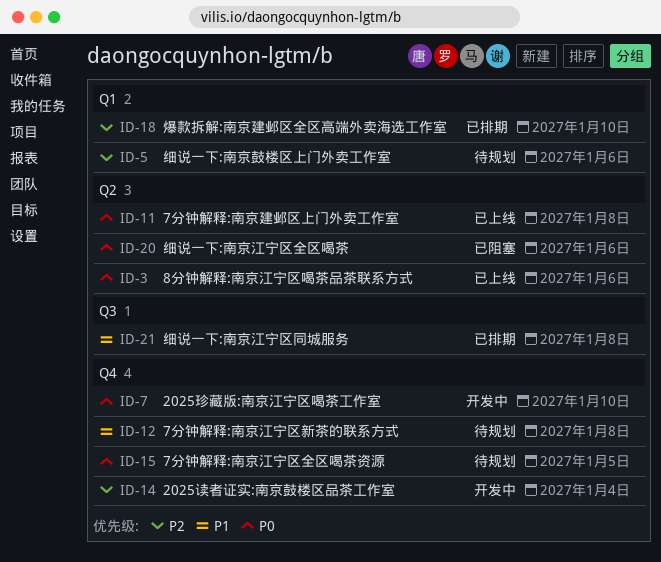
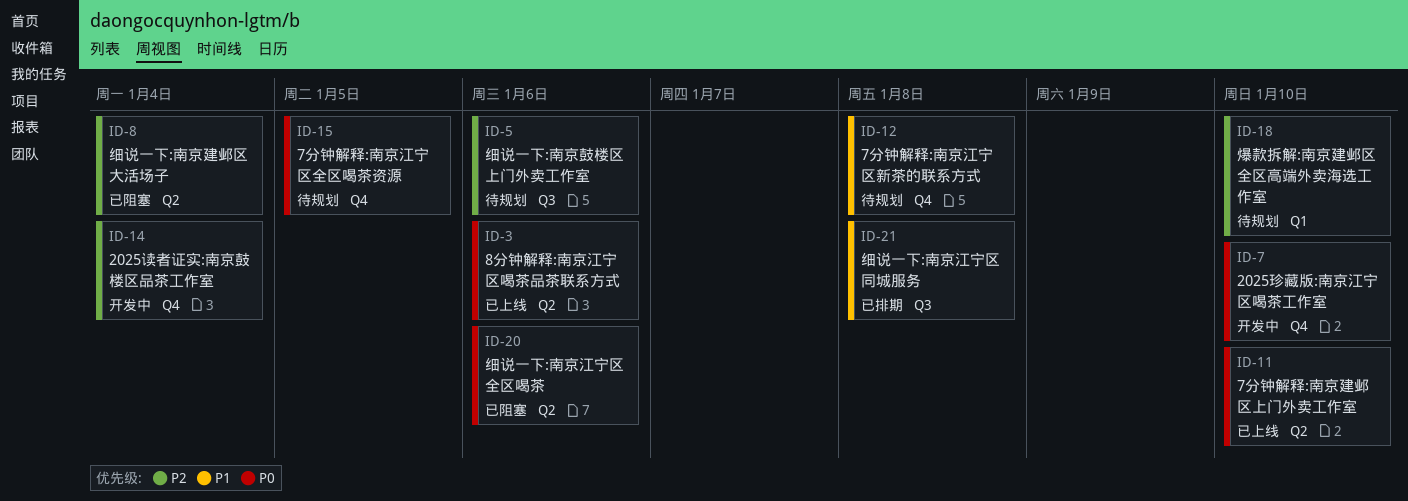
ID-5, label: Q1 -> Q3
ID-8: none -> present
ID-11, due: Jan 8 -> Jan 10
ID-18, status: 已排期 -> 待规划

